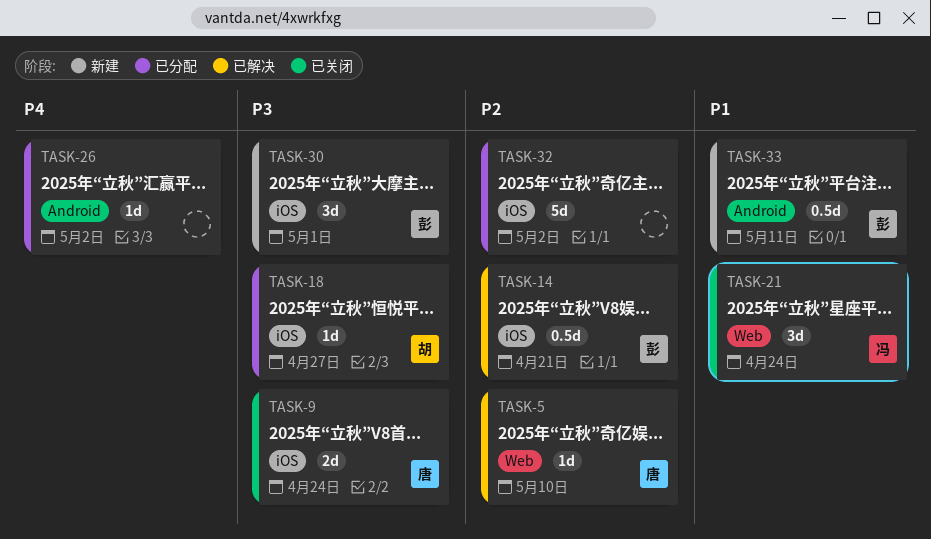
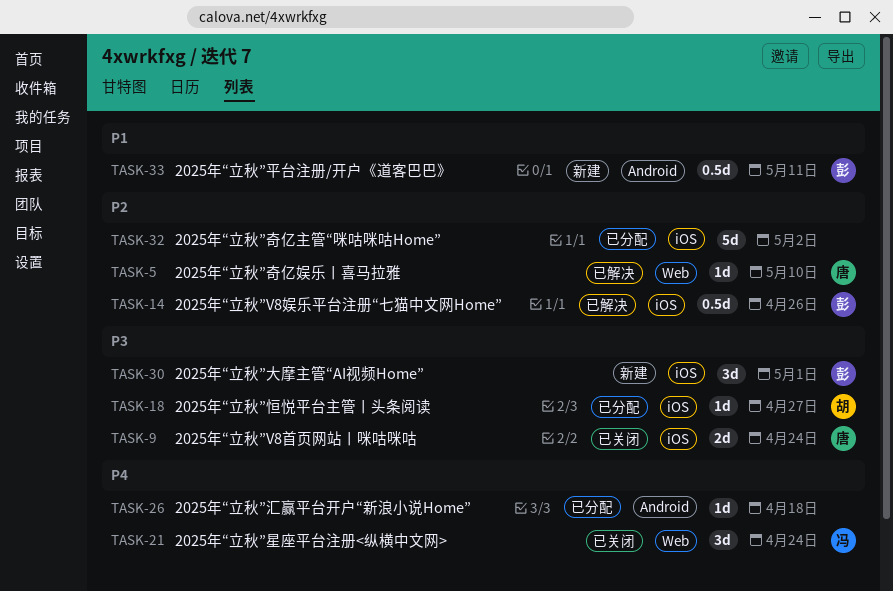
TASK-14, due: Apr 21 -> Apr 26
TASK-21, priority: P1 -> P4
TASK-26, due: May 2 -> Apr 18

